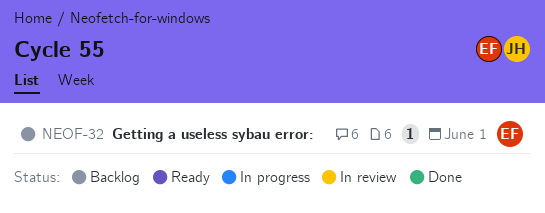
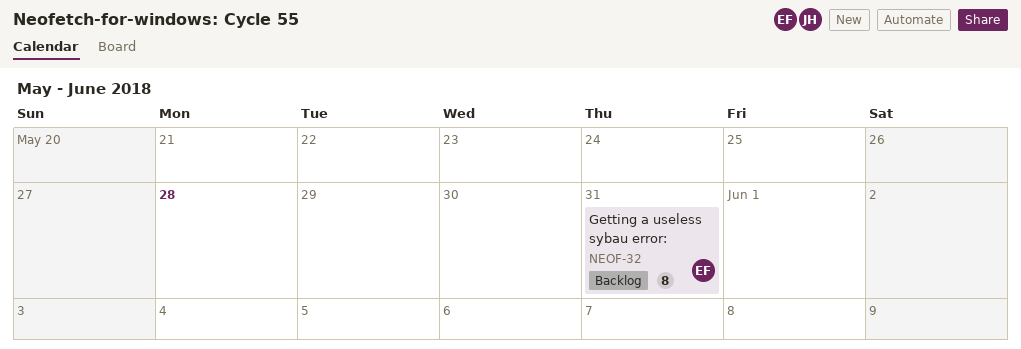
NEOF-32, estimate: 1 -> 8
NEOF-32, due: Jun 1 -> May 31

